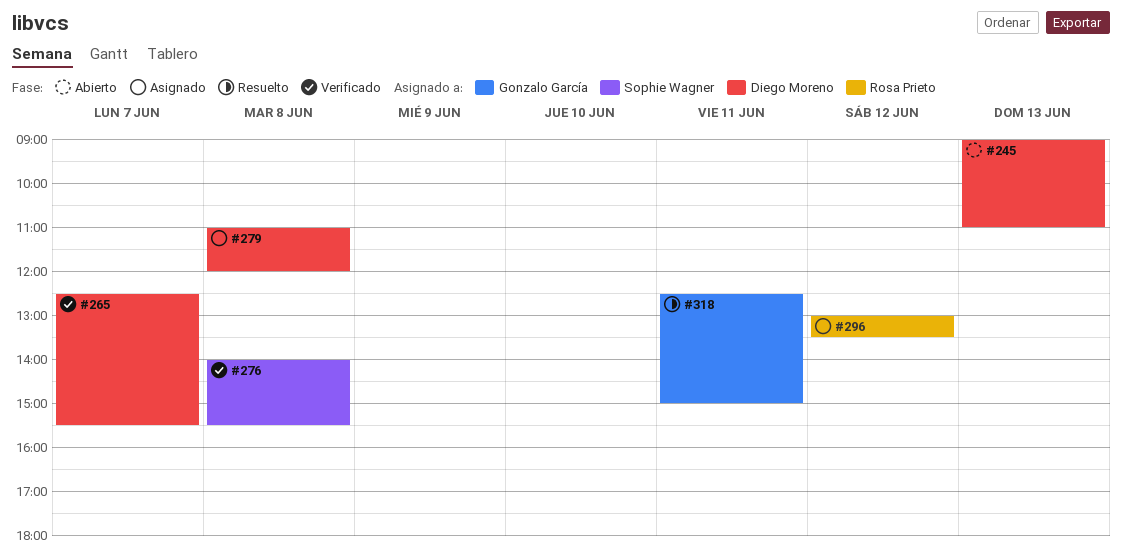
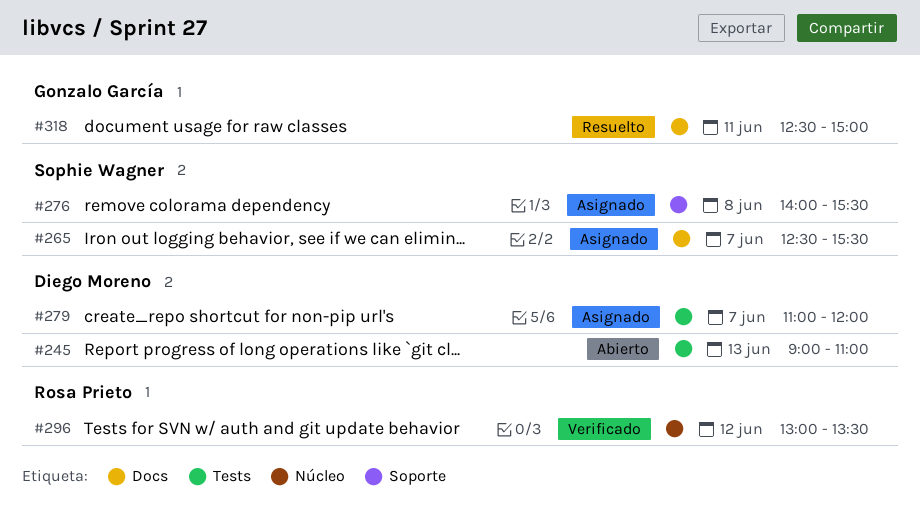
#265, status: Verificado -> Asignado
#265, owner: Diego Moreno -> Sophie Wagner
#276, status: Verificado -> Asignado
#279, day: Jun 8 -> Jun 7
#296, status: Asignado -> Verificado

